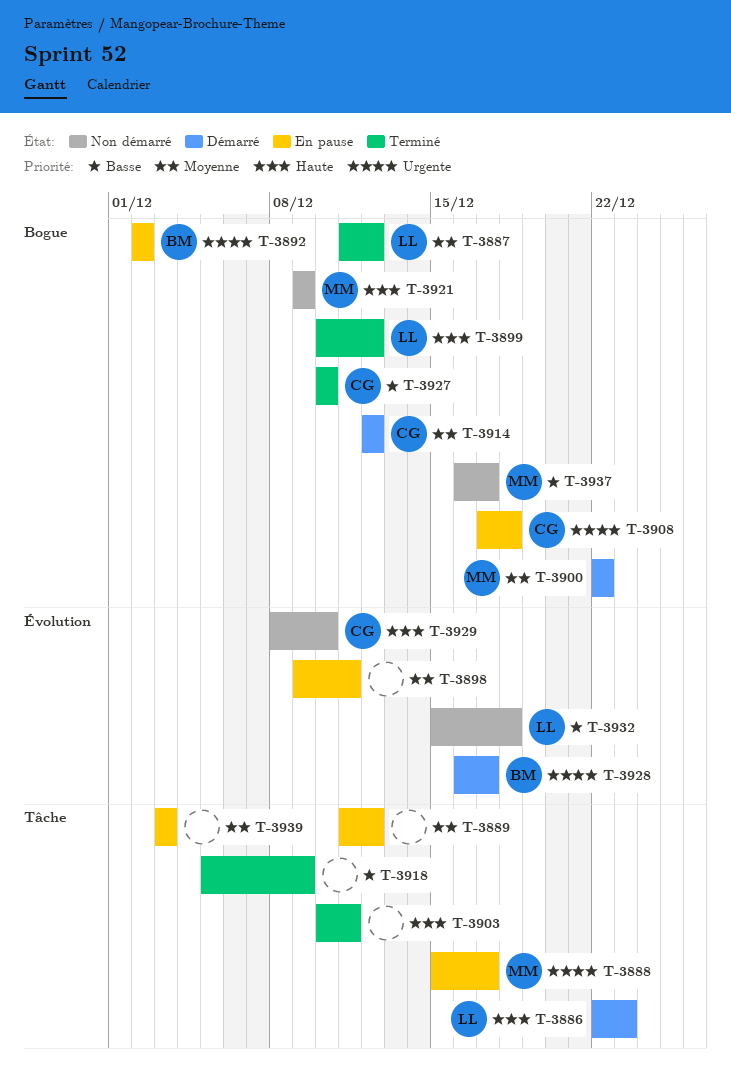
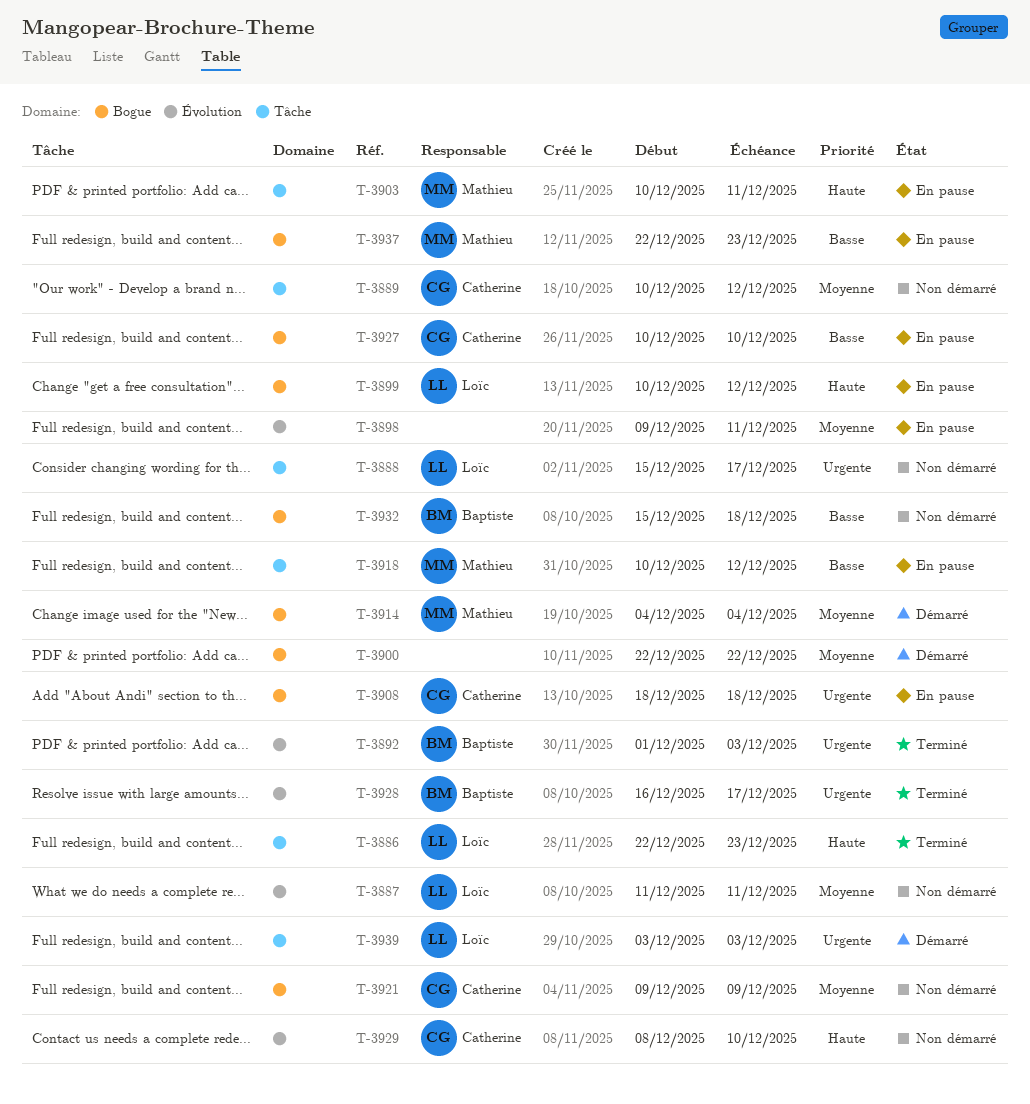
T-3886, status: Démarré -> Terminé
T-3887, status: Terminé -> Non démarré
T-3887, label: Bogue -> Évolution
T-3887, due: Dec 12 -> Dec 11
T-3888, status: En pause -> Non démarré
T-3888, owner: Mathieu -> Loïc
T-3889, status: En pause -> Non démarré
T-3889, owner: none -> Catherine
T-3889, start: Dec 11 -> Dec 10
T-3892, status: En pause -> Terminé
T-3892, label: Bogue -> Évolution
T-3892, start: Dec 2 -> Dec 1
T-3892, due: Dec 2 -> Dec 3
T-3899, status: Terminé -> En pause
T-3900, owner: Mathieu -> none
T-3903, status: Terminé -> En pause
T-3903, owner: none -> Mathieu
T-3908, start: Dec 17 -> Dec 18
T-3914, owner: Catherine -> Mathieu
T-3914, start: Dec 12 -> Dec 4
T-3914, due: Dec 12 -> Dec 4
T-3918, status: Terminé -> En pause
T-3918, owner: none -> Mathieu
T-3918, start: Dec 5 -> Dec 10
T-3918, due: Dec 9 -> Dec 12
T-3921, owner: Mathieu -> Catherine
T-3921, priority: Haute -> Moyenne
T-3927, status: Terminé -> En pause
T-3928, status: Démarré -> Terminé
T-3932, owner: Loïc -> Baptiste
T-3932, label: Évolution -> Bogue
T-3937, status: Non démarré -> En pause
T-3937, start: Dec 16 -> Dec 22
T-3937, due: Dec 17 -> Dec 23
T-3939, status: En pause -> Démarré
T-3939, owner: none -> Loïc
T-3939, priority: Moyenne -> Urgente

